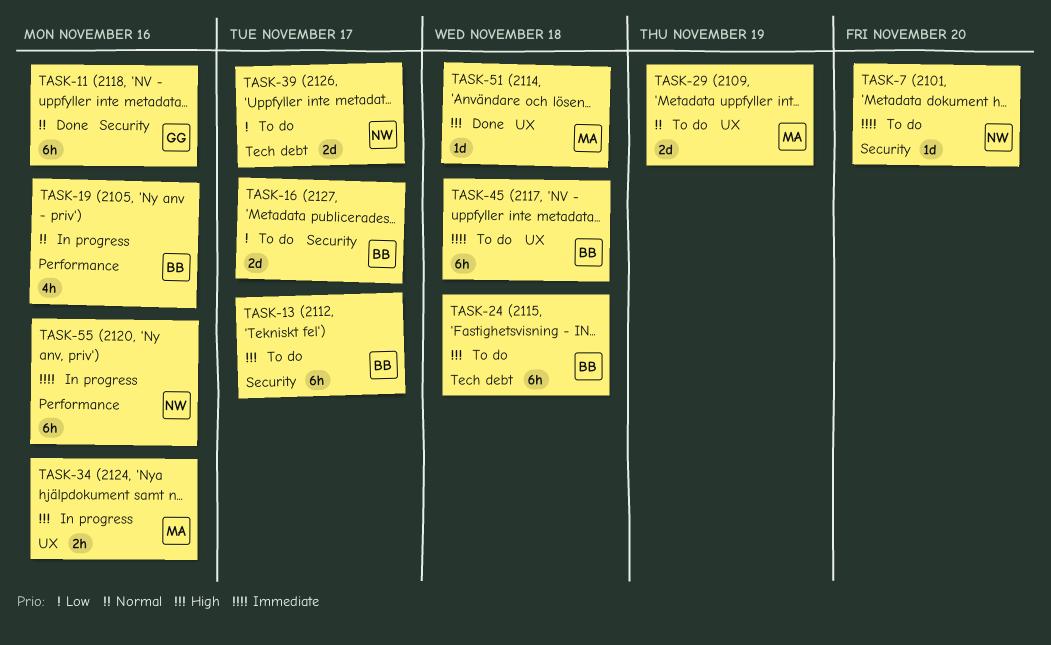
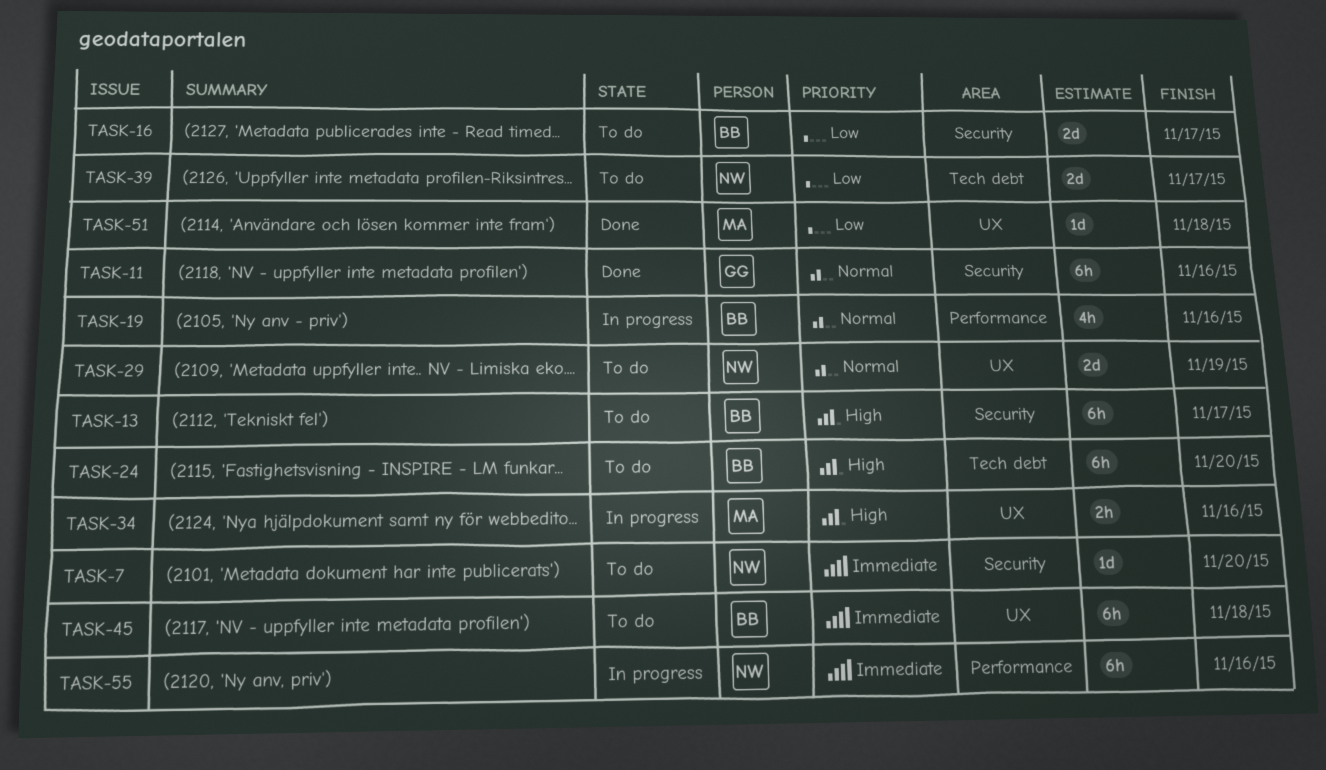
TASK-24, due: Nov 18 -> Nov 20
TASK-29, owner: MA -> NW
TASK-51, priority: High -> Low

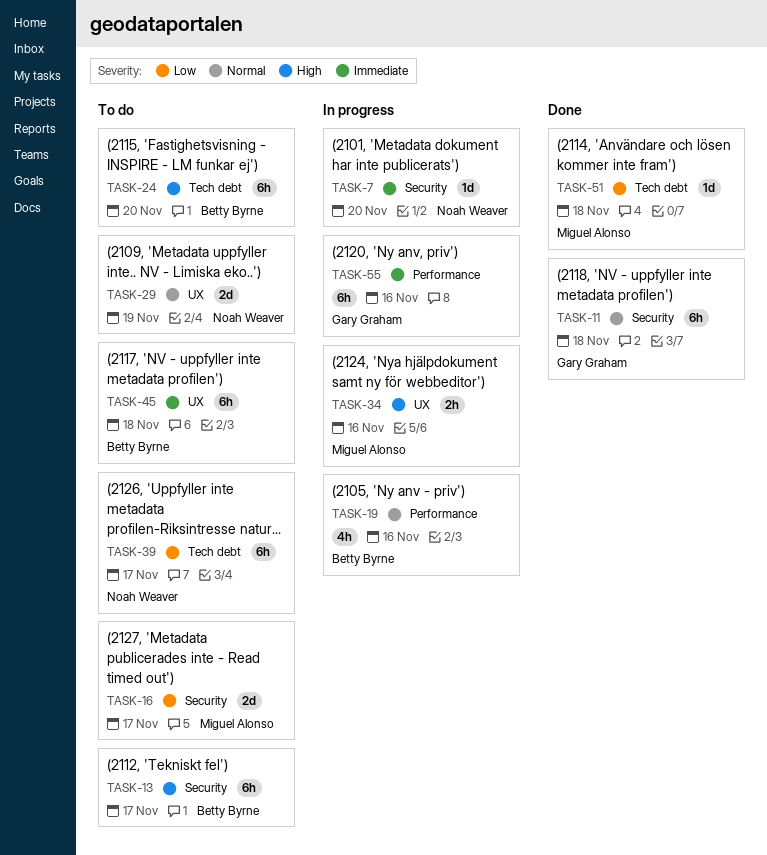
TASK-7, status: To do -> In progress
TASK-11, due: Nov 16 -> Nov 18
TASK-16, owner: Betty Byrne -> Miguel Alonso
TASK-39, estimate: 2d -> 6h
TASK-51, label: UX -> Tech debt
TASK-55, owner: Noah Weaver -> Gary Graham

